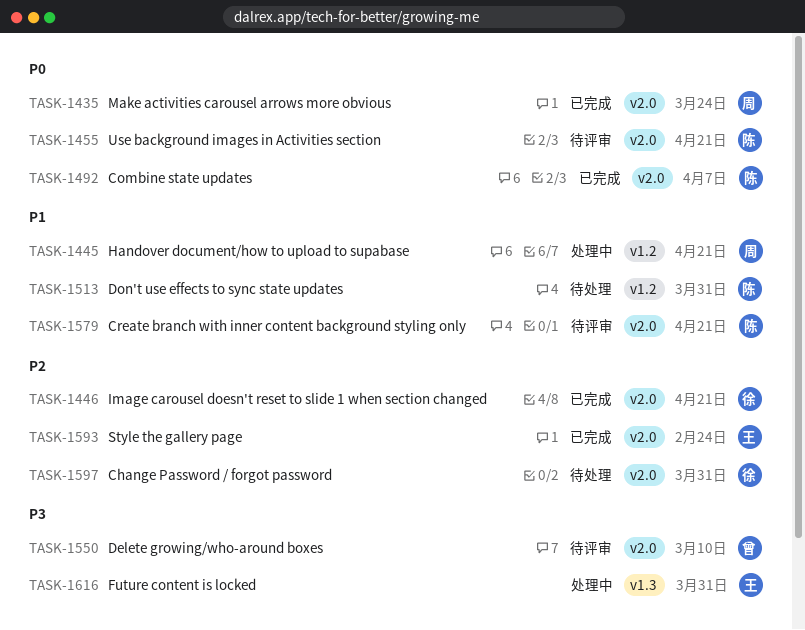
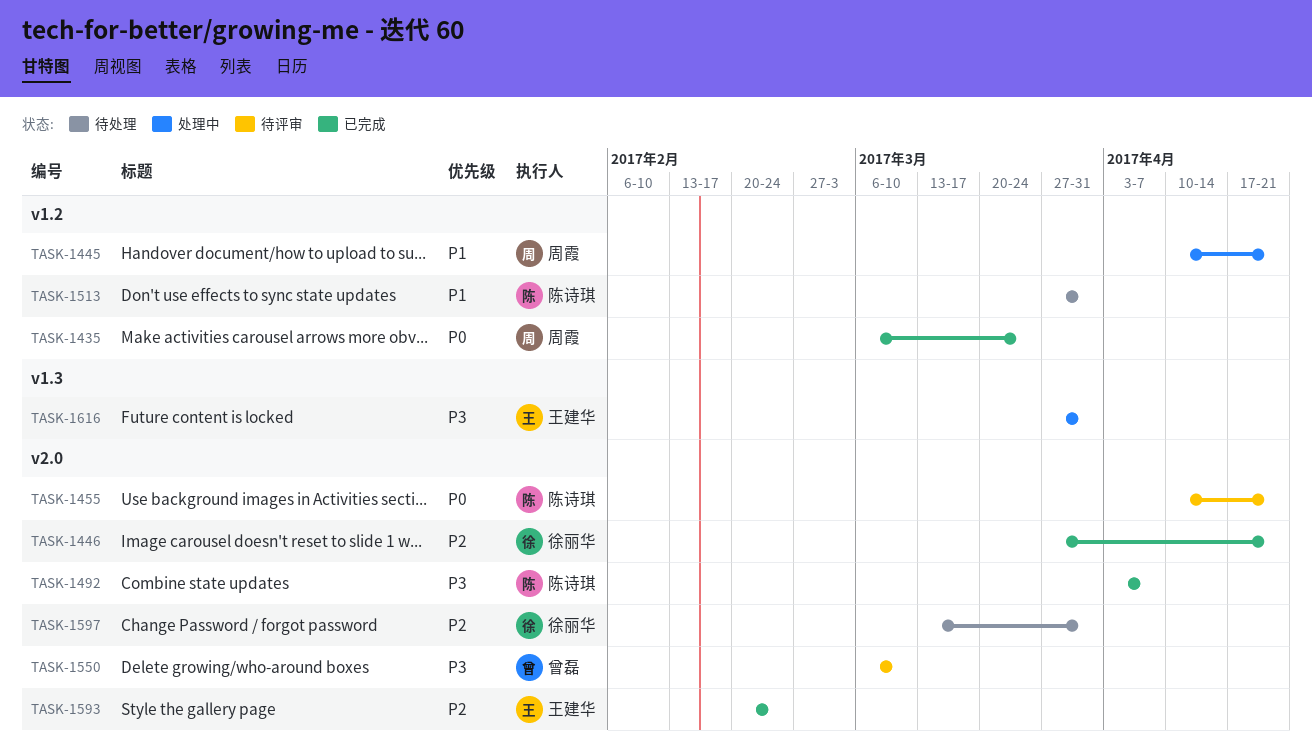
TASK-1435, label: v2.0 -> v1.2
TASK-1492, priority: P0 -> P3
TASK-1579: present -> none

